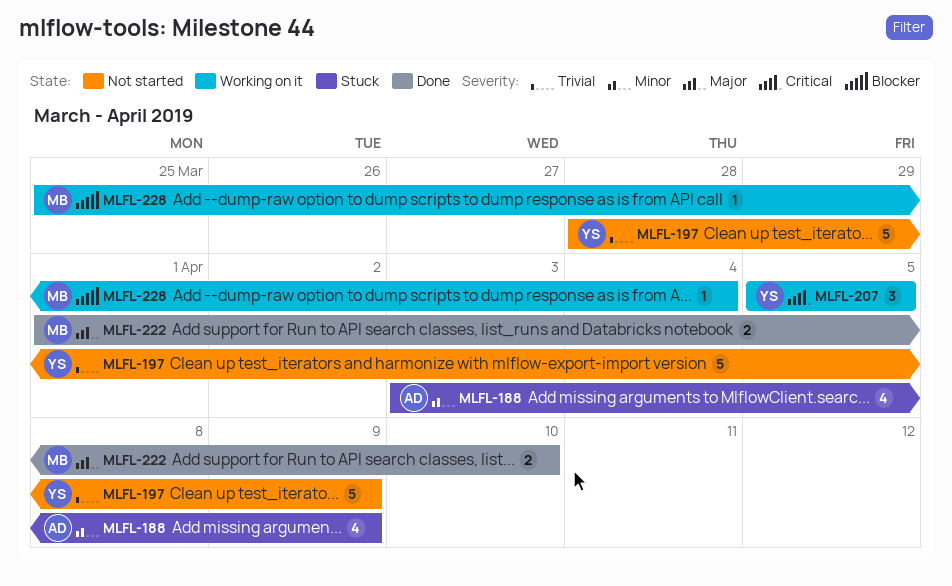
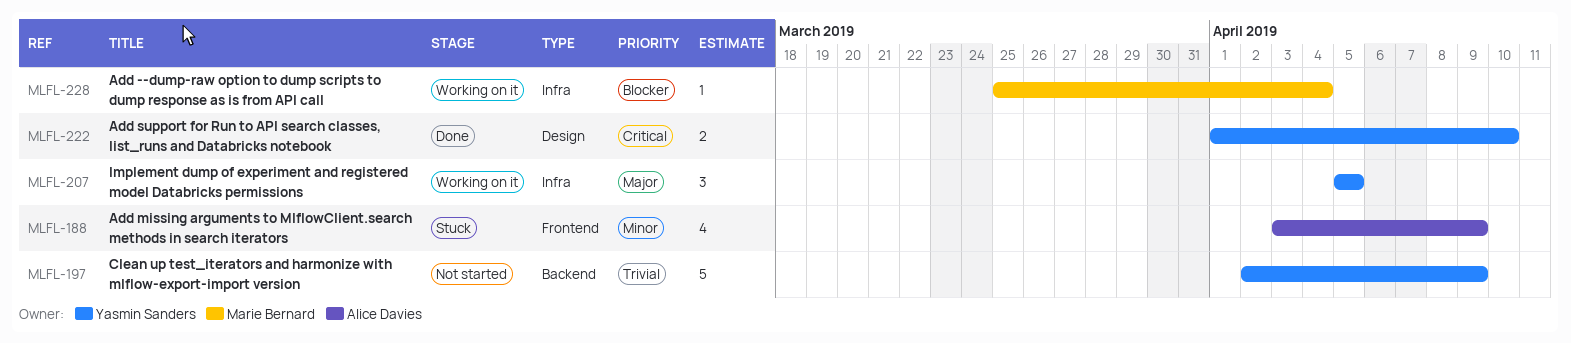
MLFL-197, start: Mar 28 -> Apr 2
MLFL-207, priority: Critical -> Major
MLFL-222, owner: Marie Bernard -> Yasmin Sanders
MLFL-222, priority: Major -> Critical

